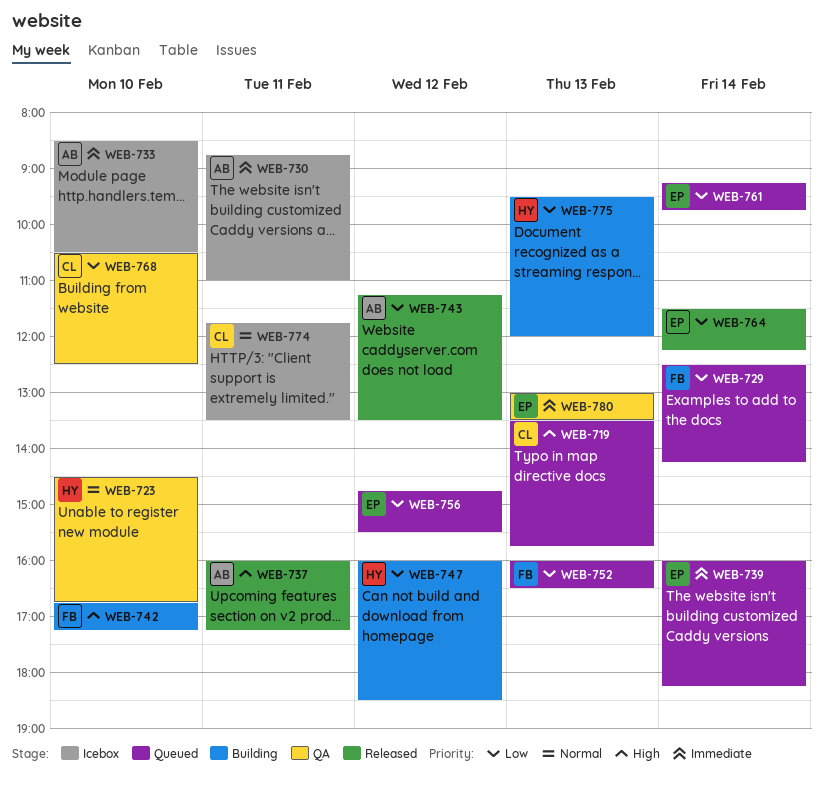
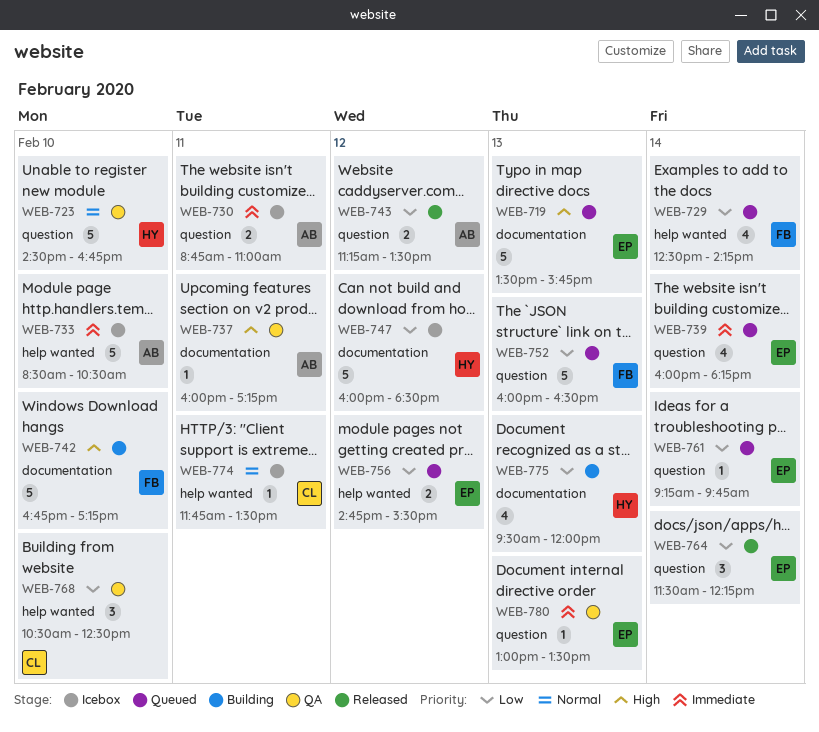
WEB-719, owner: CL -> EP
WEB-737, status: Released -> QA
WEB-747, status: Building -> Icebox

